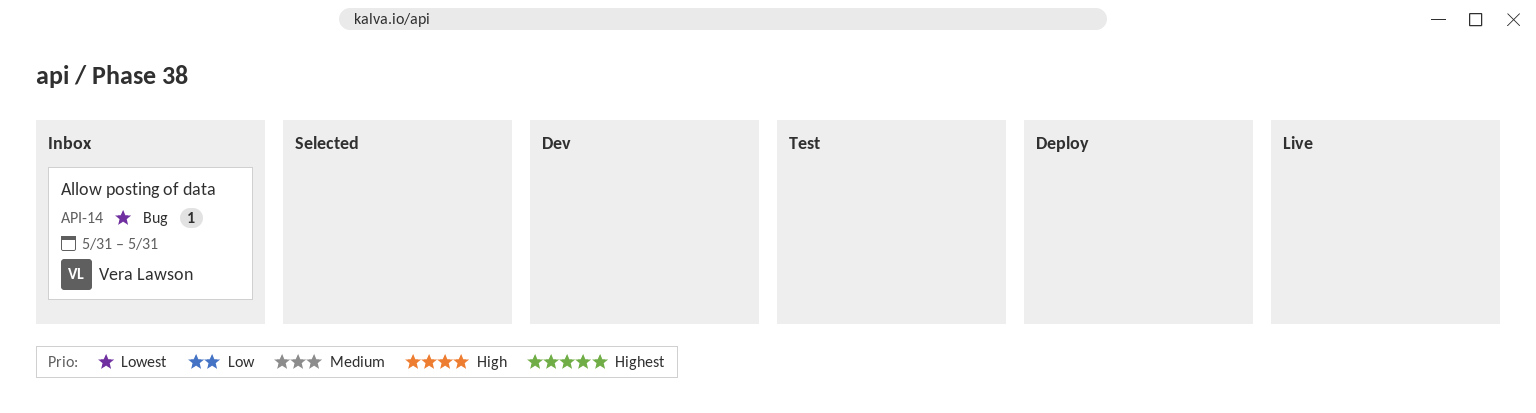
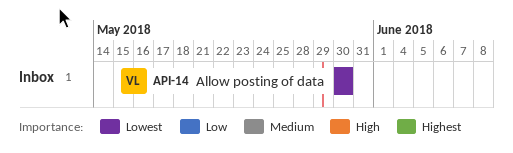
API-14, start: May 31 -> May 30
API-14, due: May 31 -> May 30

